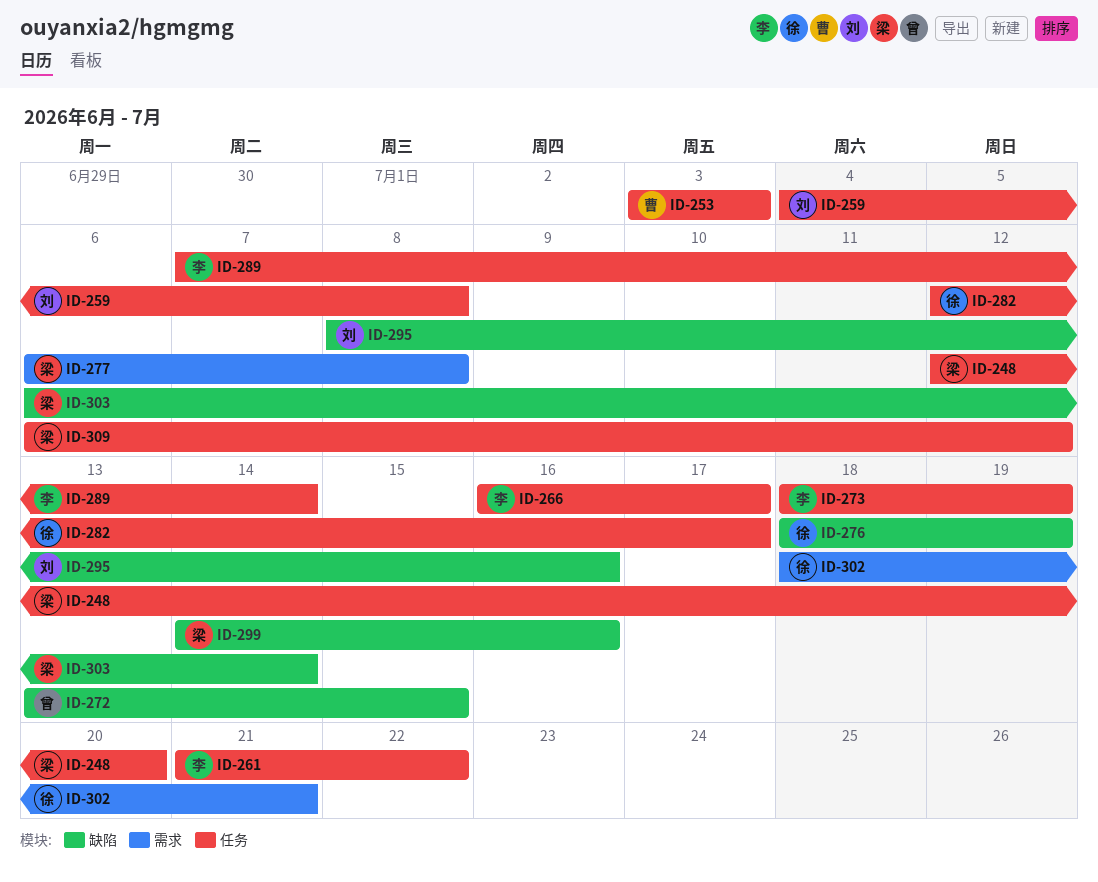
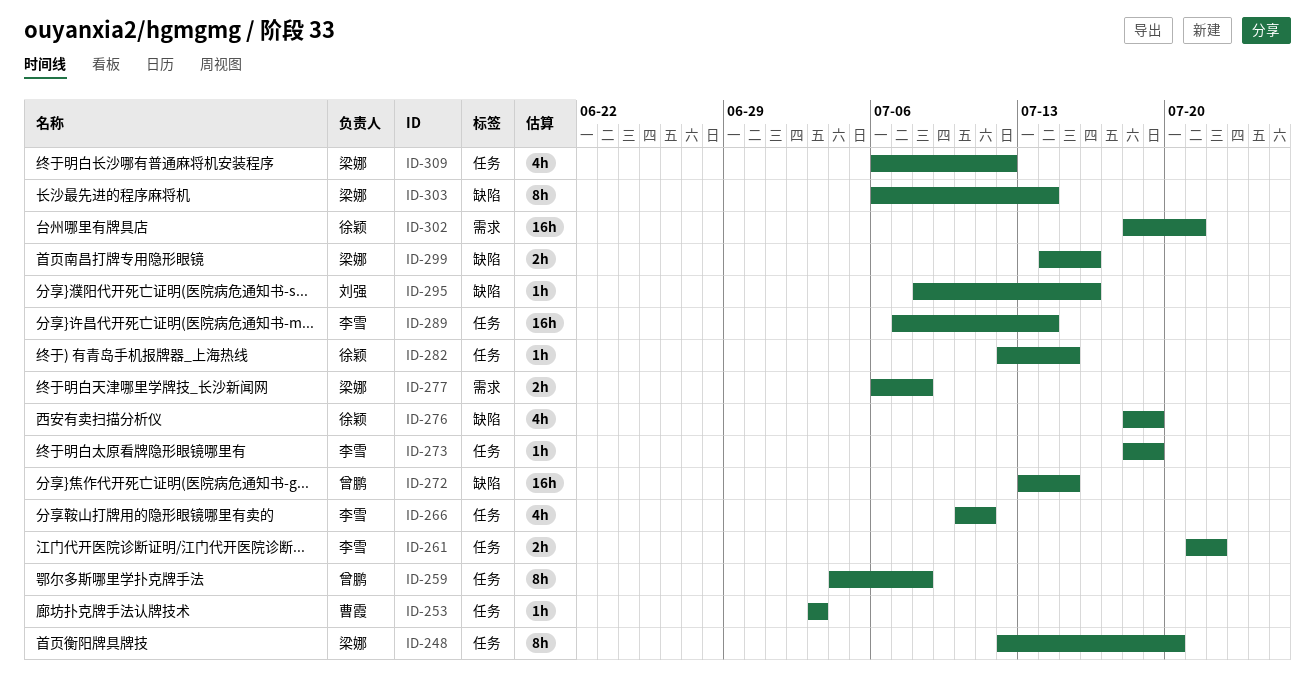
ID-259, owner: 刘强 -> 曾鹏
ID-266, start: Jul 16 -> Jul 10
ID-266, due: Jul 17 -> Jul 11
ID-282, due: Jul 17 -> Jul 15

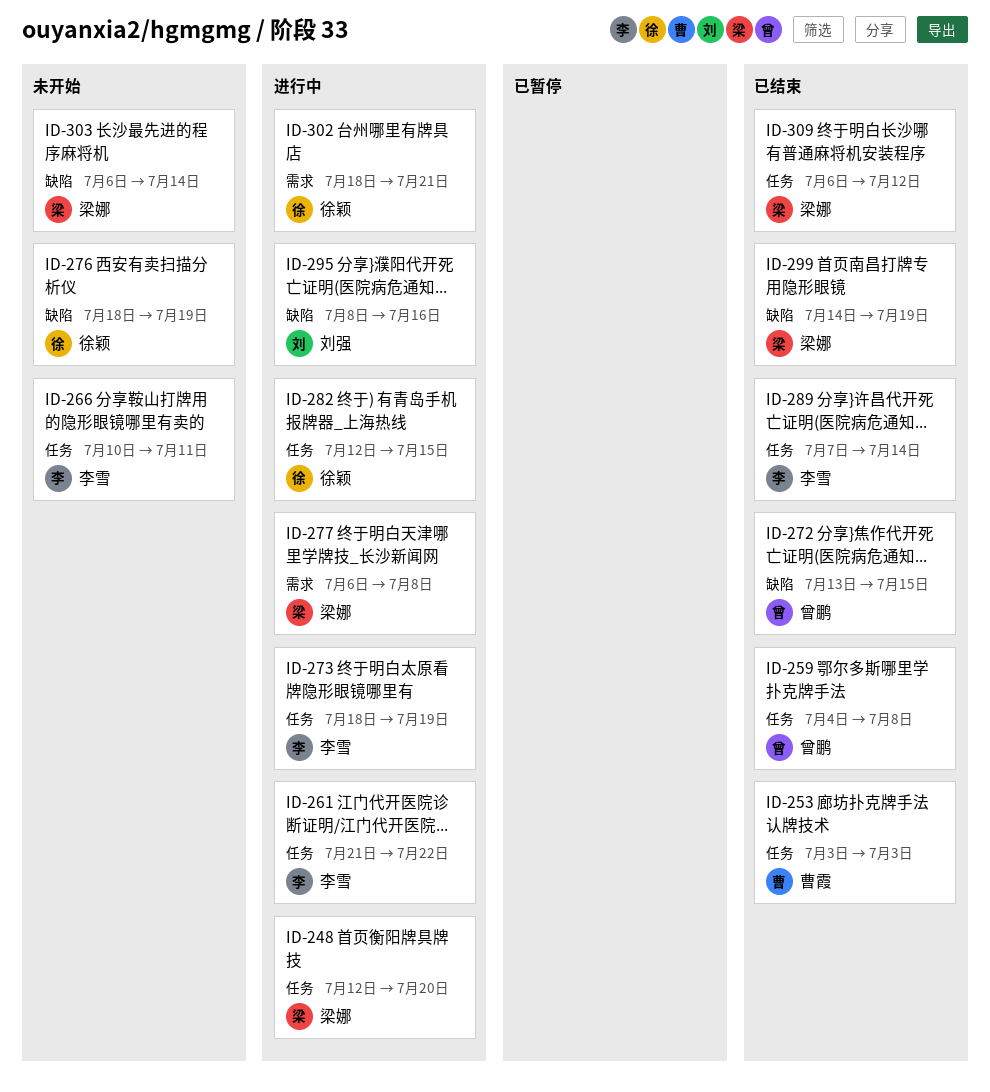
ID-299, due: Jul 16 -> Jul 19

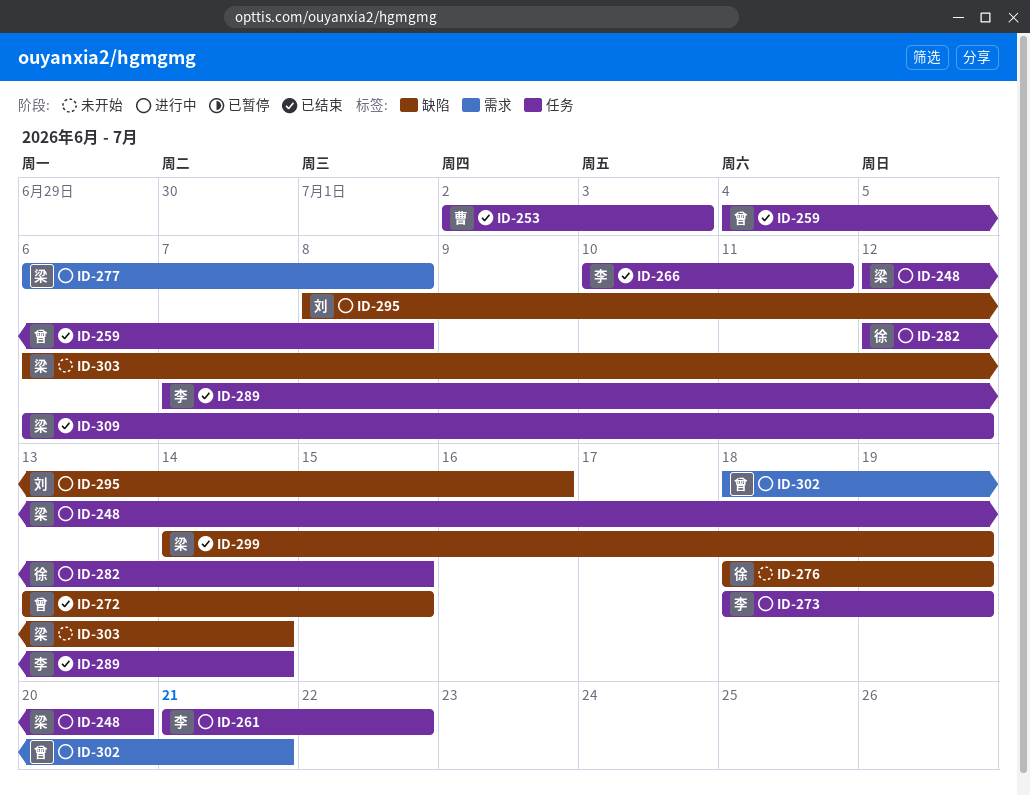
ID-253, start: Jul 3 -> Jul 2
ID-266, status: 未开始 -> 已结束
ID-302, owner: 徐颖 -> 曾鹏

